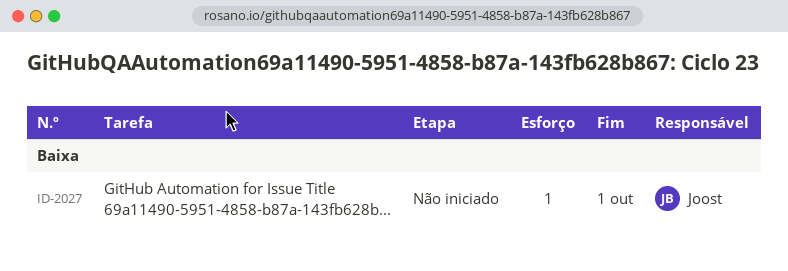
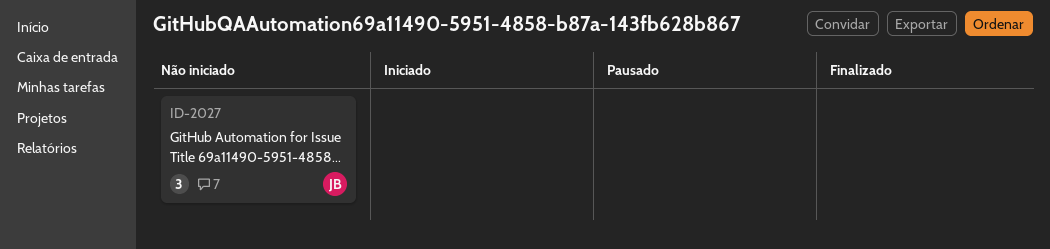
ID-2027, estimate: 1 -> 3

